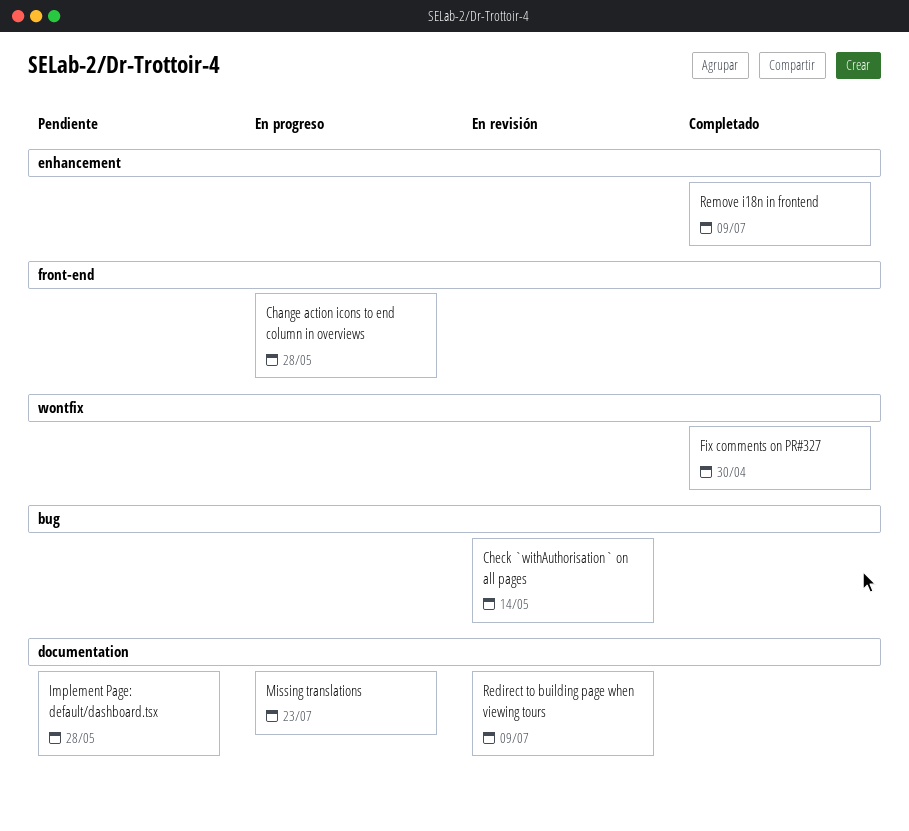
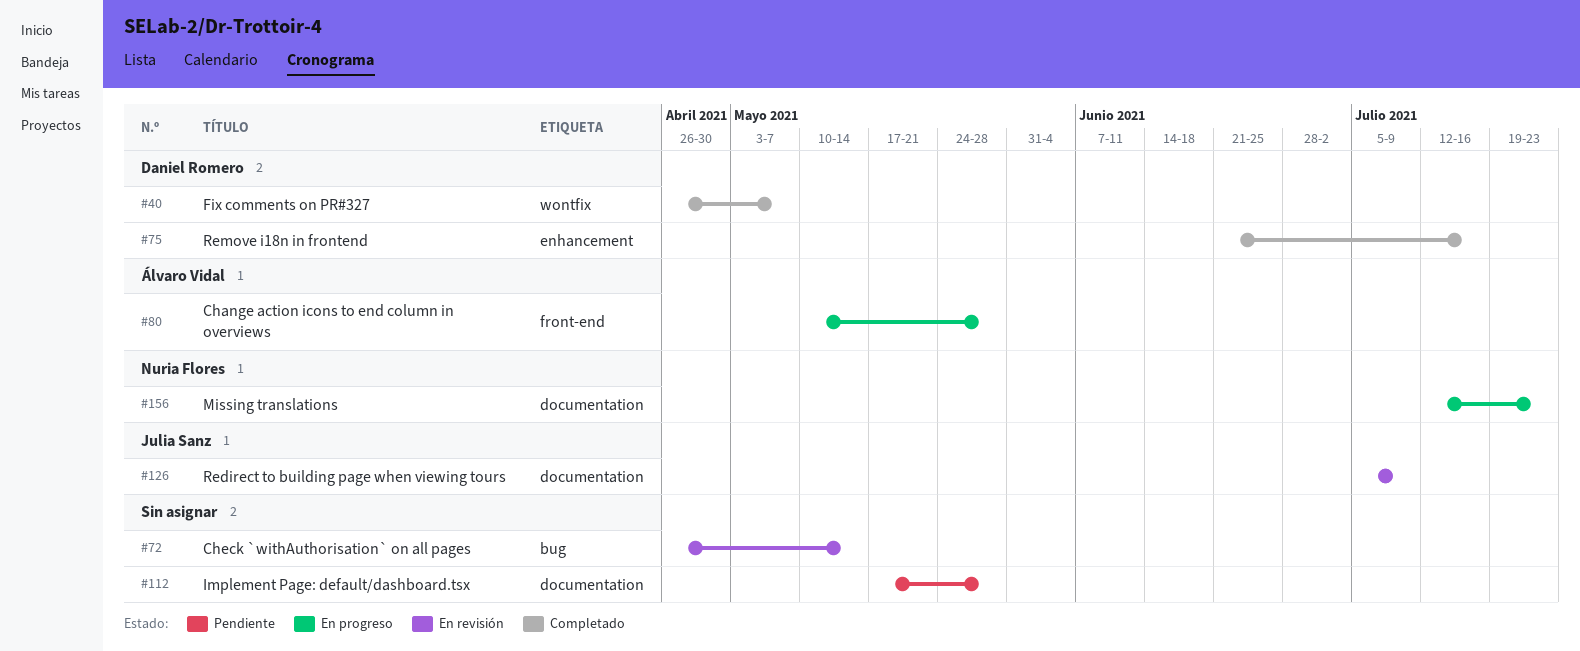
Fix comments on PR#327, due: Apr 30 -> May 7
Remove i18n in frontend, due: Jul 9 -> Jul 16

